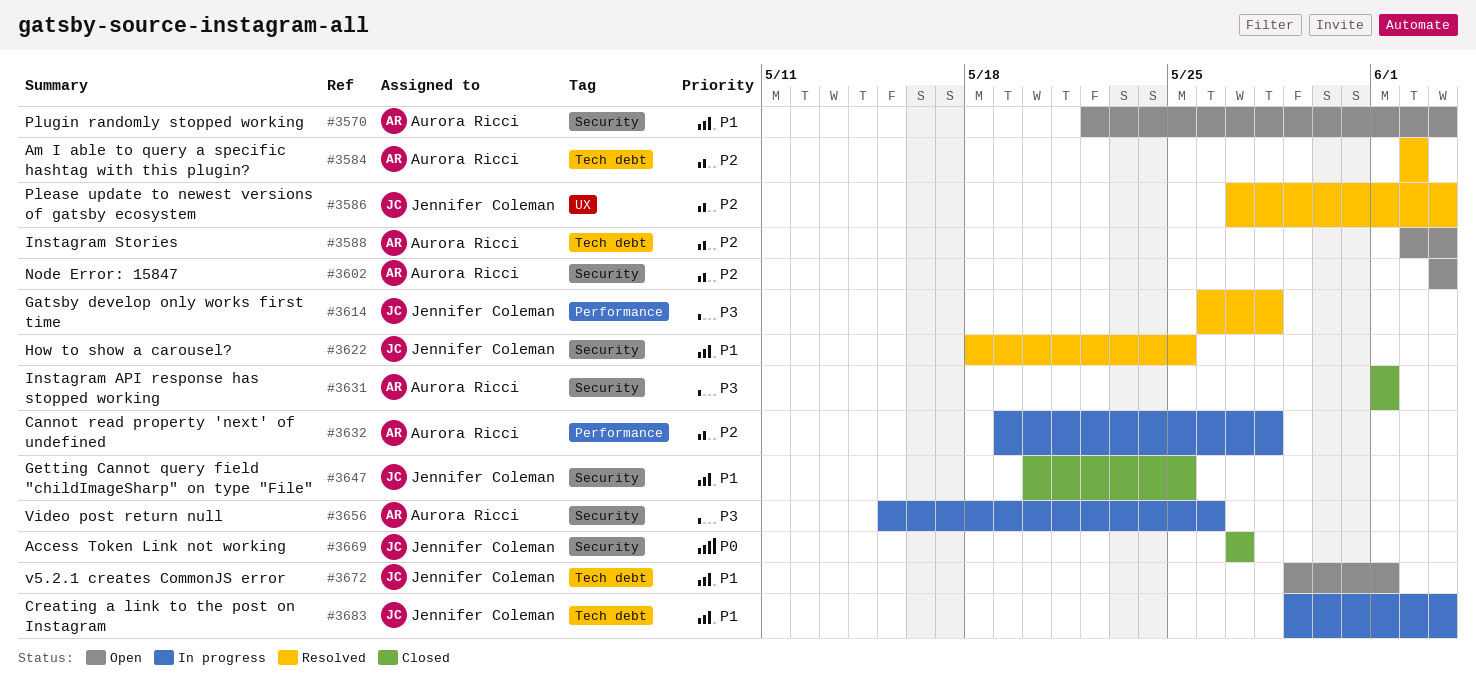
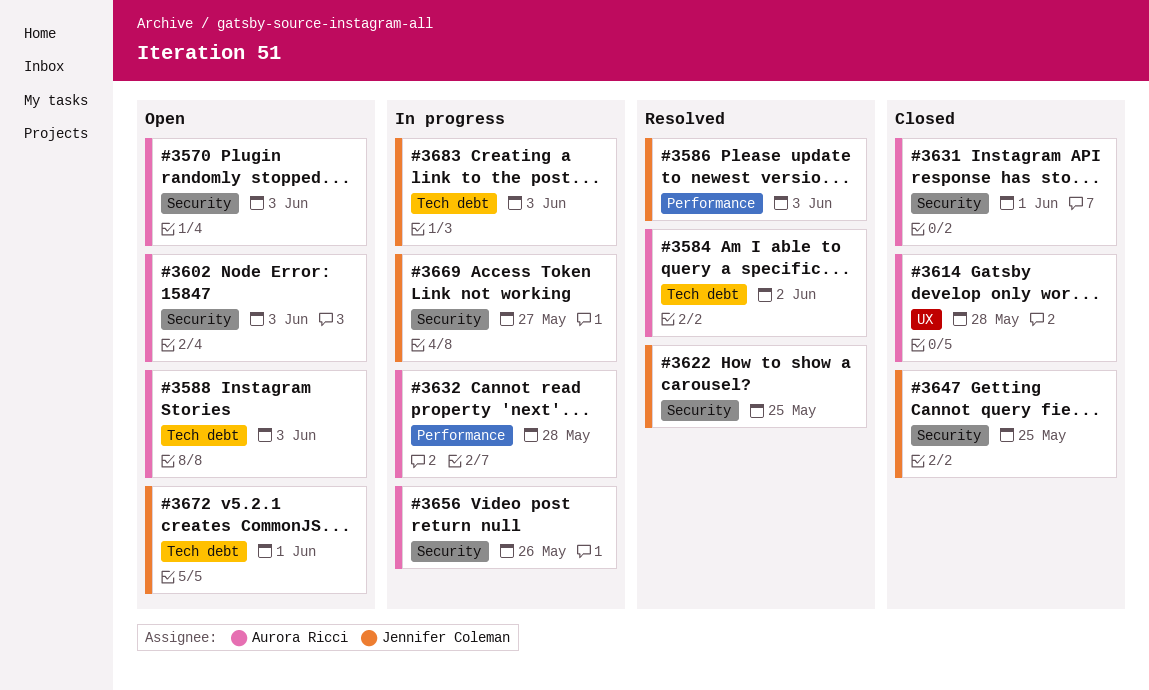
#3586, label: UX -> Performance
#3614, status: Resolved -> Closed
#3614, owner: Jennifer Coleman -> Aurora Ricci
#3614, label: Performance -> UX
#3669, status: Closed -> In progress

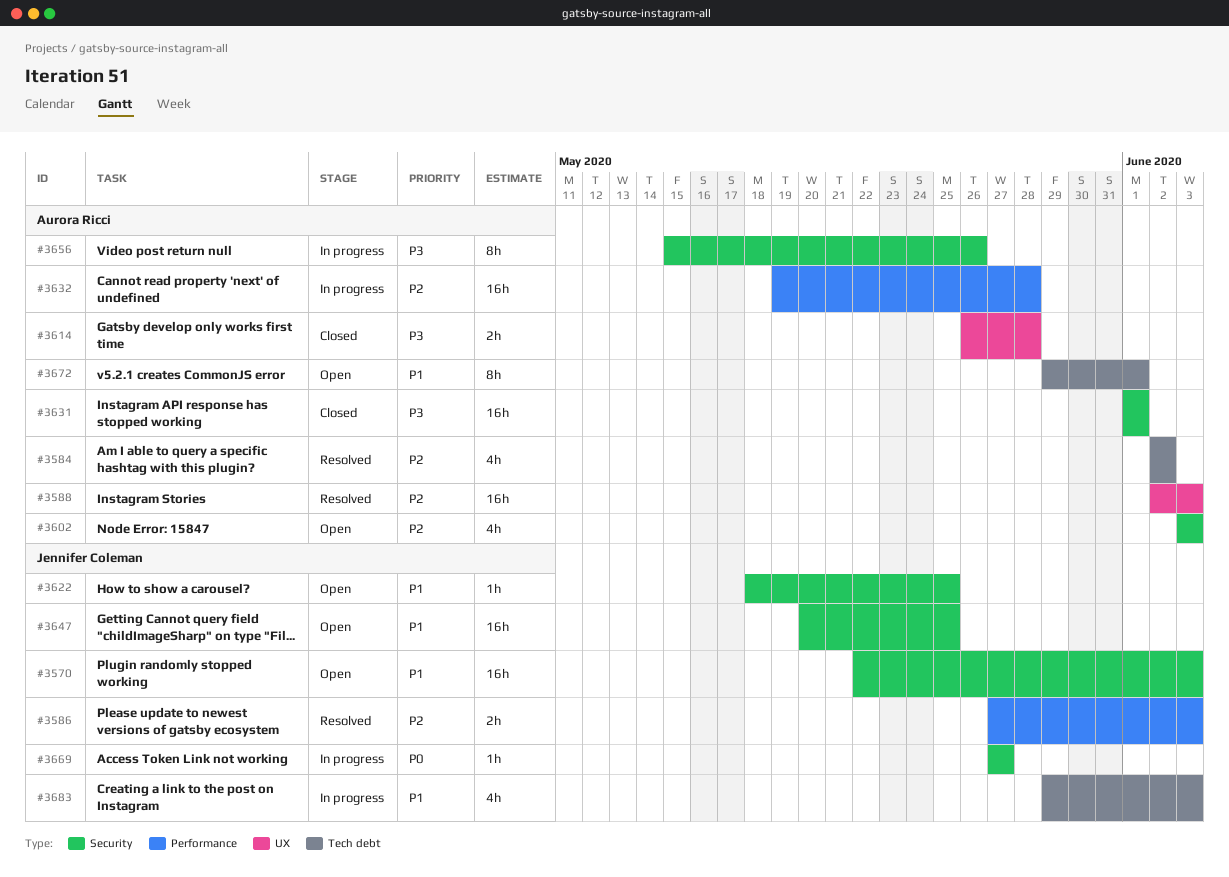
#3570, owner: Aurora Ricci -> Jennifer Coleman
#3588, status: Open -> Resolved
#3588, label: Tech debt -> UX
#3622, status: Resolved -> Open
#3647, status: Closed -> Open
#3672, owner: Jennifer Coleman -> Aurora Ricci

